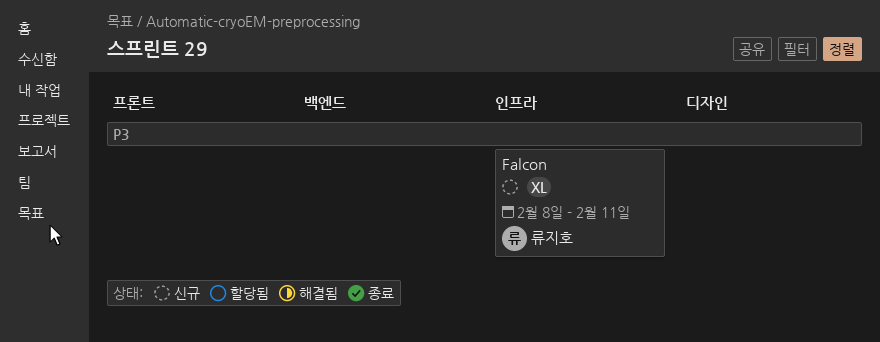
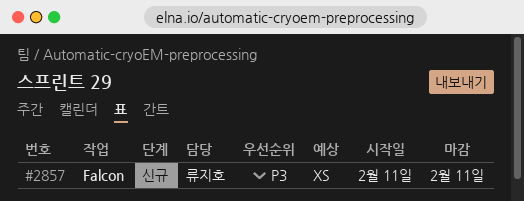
Falcon, estimate: XL -> XS
Falcon, start: Feb 8 -> Feb 11

